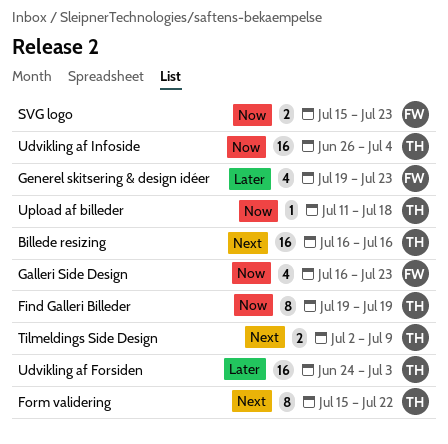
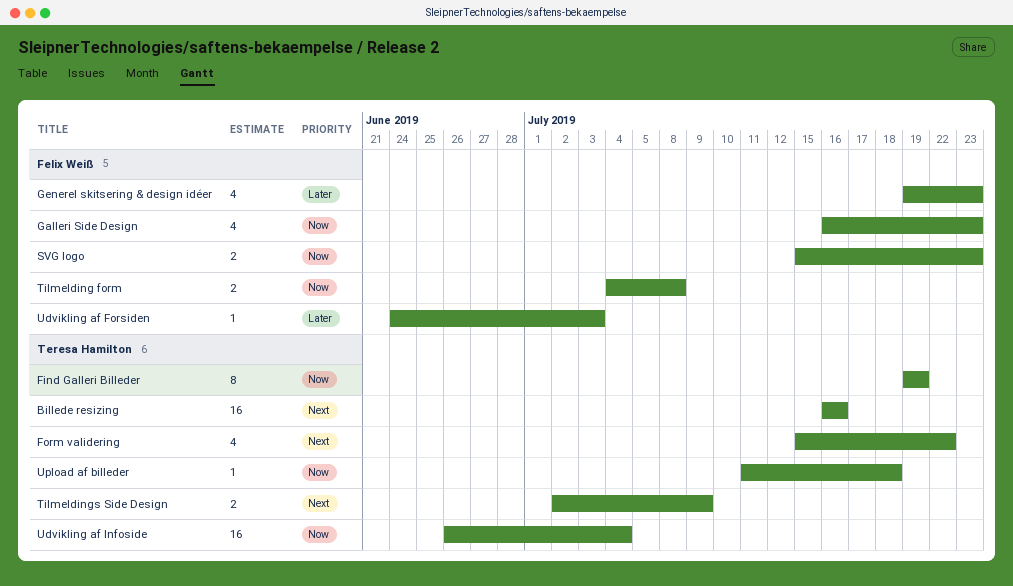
Form validering, estimate: 8 -> 4
Tilmelding form: none -> present
Udvikling af Forsiden, owner: Teresa Hamilton -> Felix Weiß
Udvikling af Forsiden, estimate: 16 -> 1

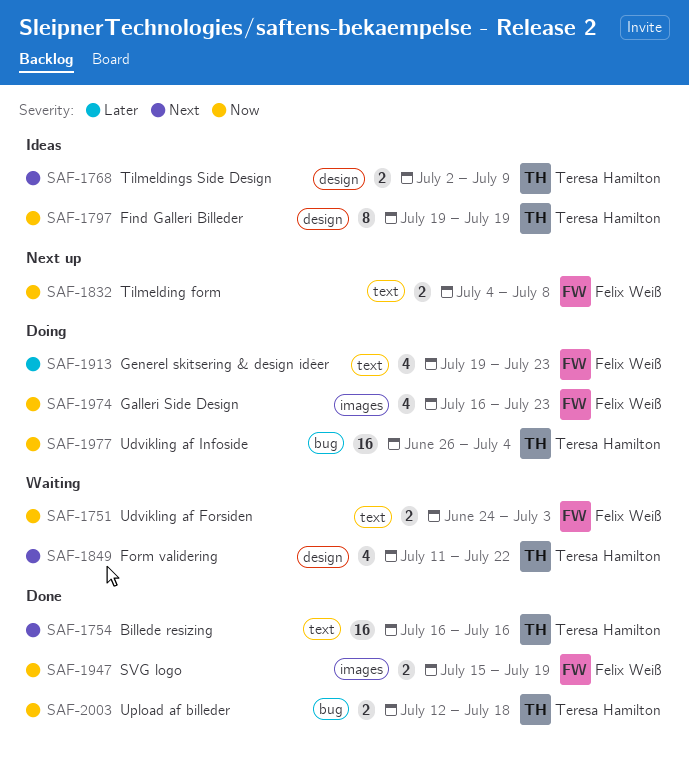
Form validering, start: Jul 15 -> Jul 11
SVG logo, due: Jul 23 -> Jul 19
Udvikling af Forsiden, priority: Later -> Now
Udvikling af Forsiden, estimate: 1 -> 2
Upload af billeder, estimate: 1 -> 2
Upload af billeder, start: Jul 11 -> Jul 12

